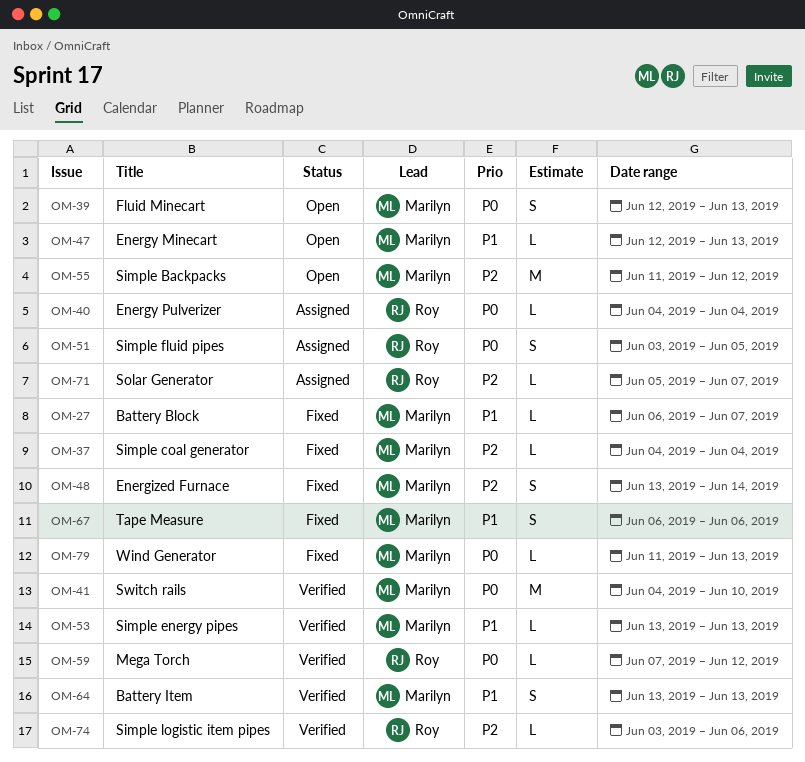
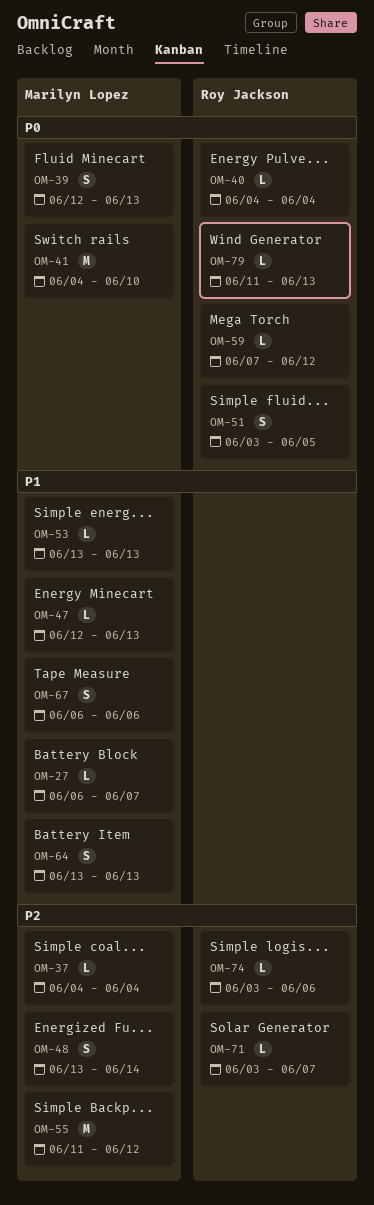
OM-71, start: Jun 5 -> Jun 3
OM-79, owner: Marilyn Lopez -> Roy Jackson

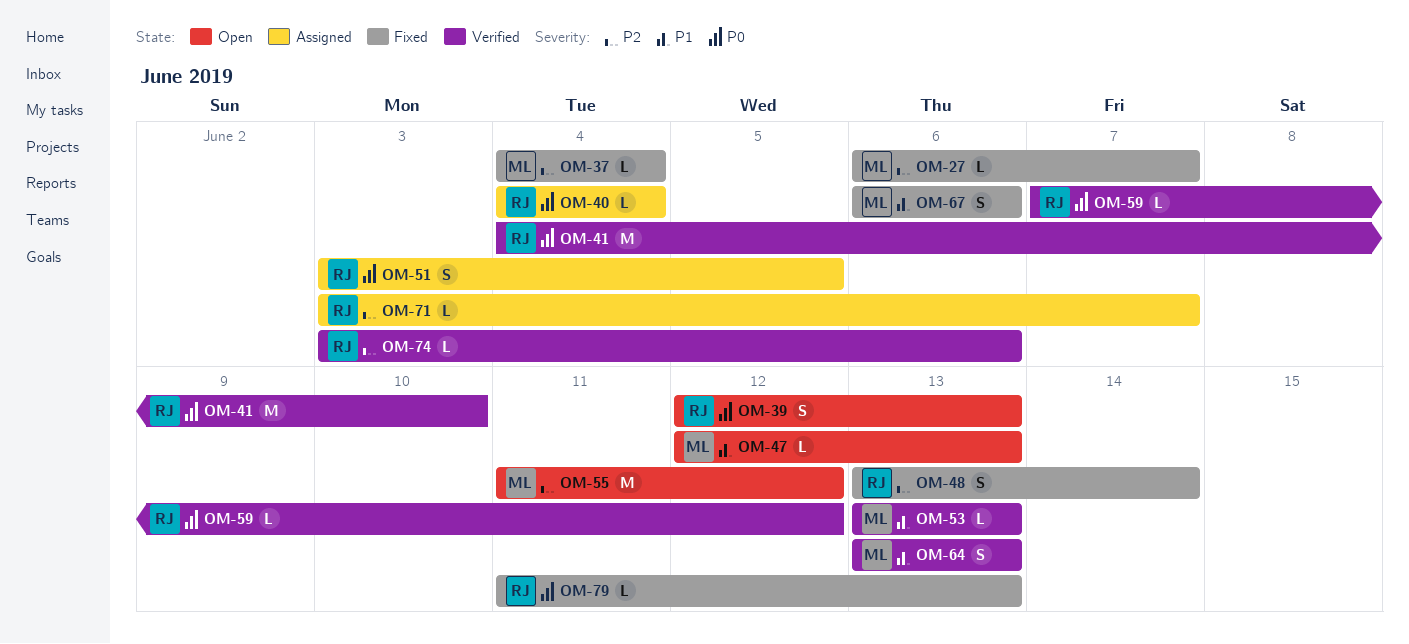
OM-27, priority: P1 -> P2
OM-39, owner: Marilyn Lopez -> Roy Jackson
OM-41, owner: Marilyn Lopez -> Roy Jackson
OM-48, owner: Marilyn Lopez -> Roy Jackson

